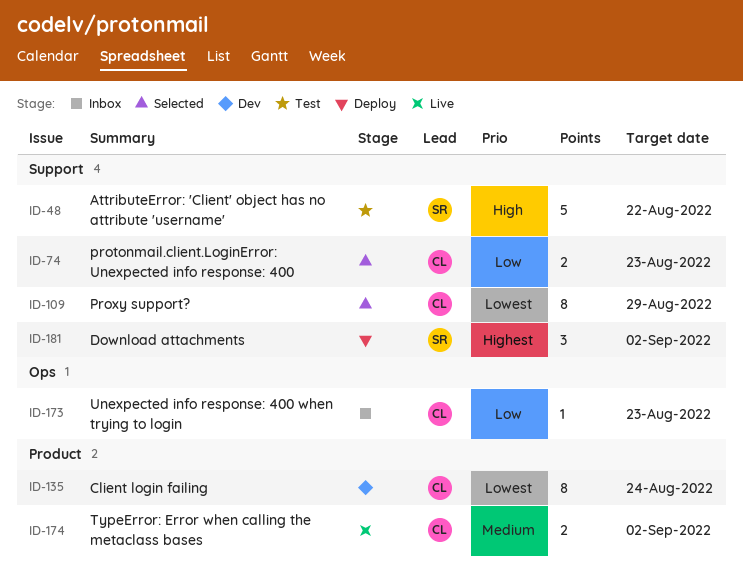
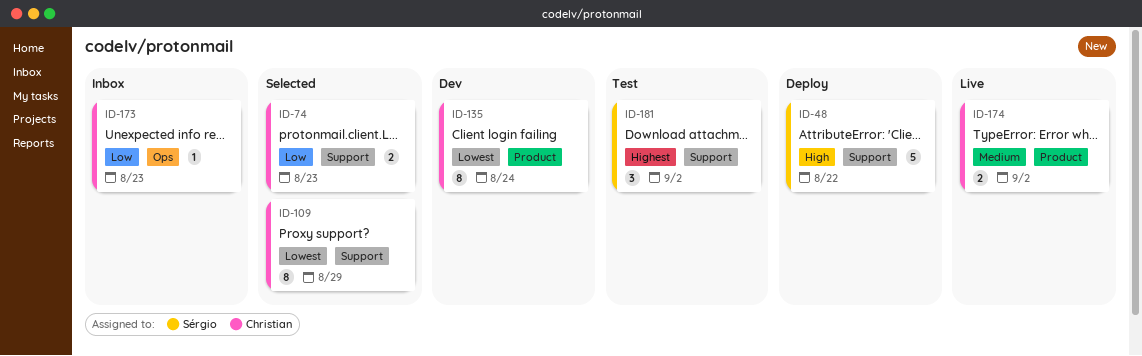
ID-48, status: Test -> Deploy
ID-181, status: Deploy -> Test

